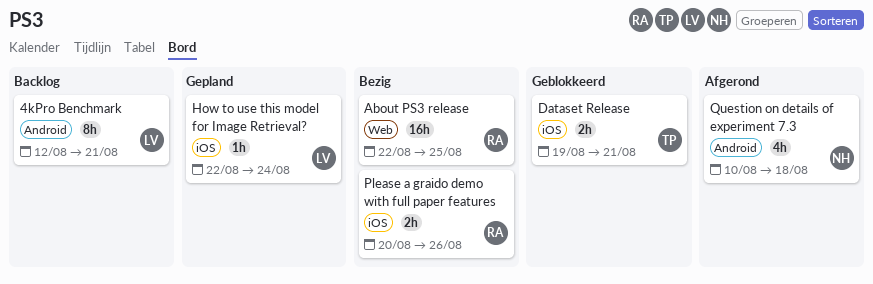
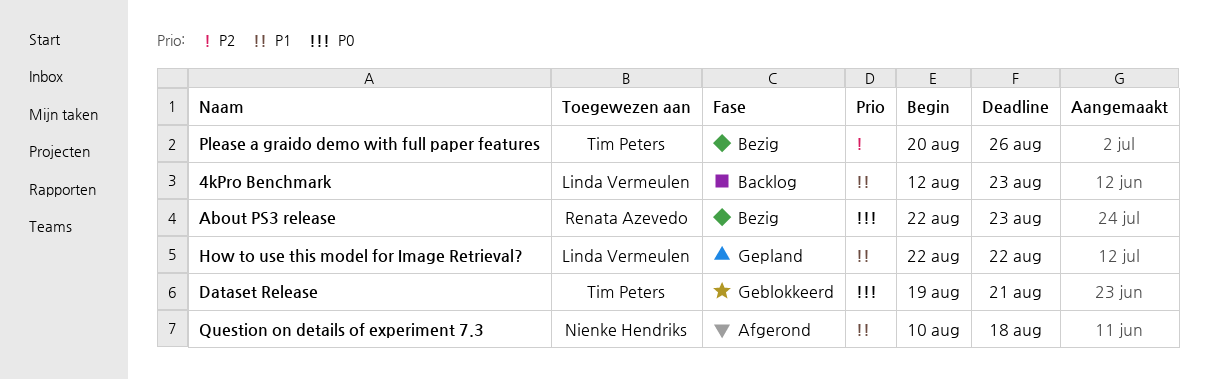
4kPro Benchmark, due: Aug 21 -> Aug 23
About PS3 release, due: Aug 25 -> Aug 23
How to use this model for Image Retrieval?, due: Aug 24 -> Aug 22
Please a graido demo with full paper features, owner: Renata Azevedo -> Tim Peters

